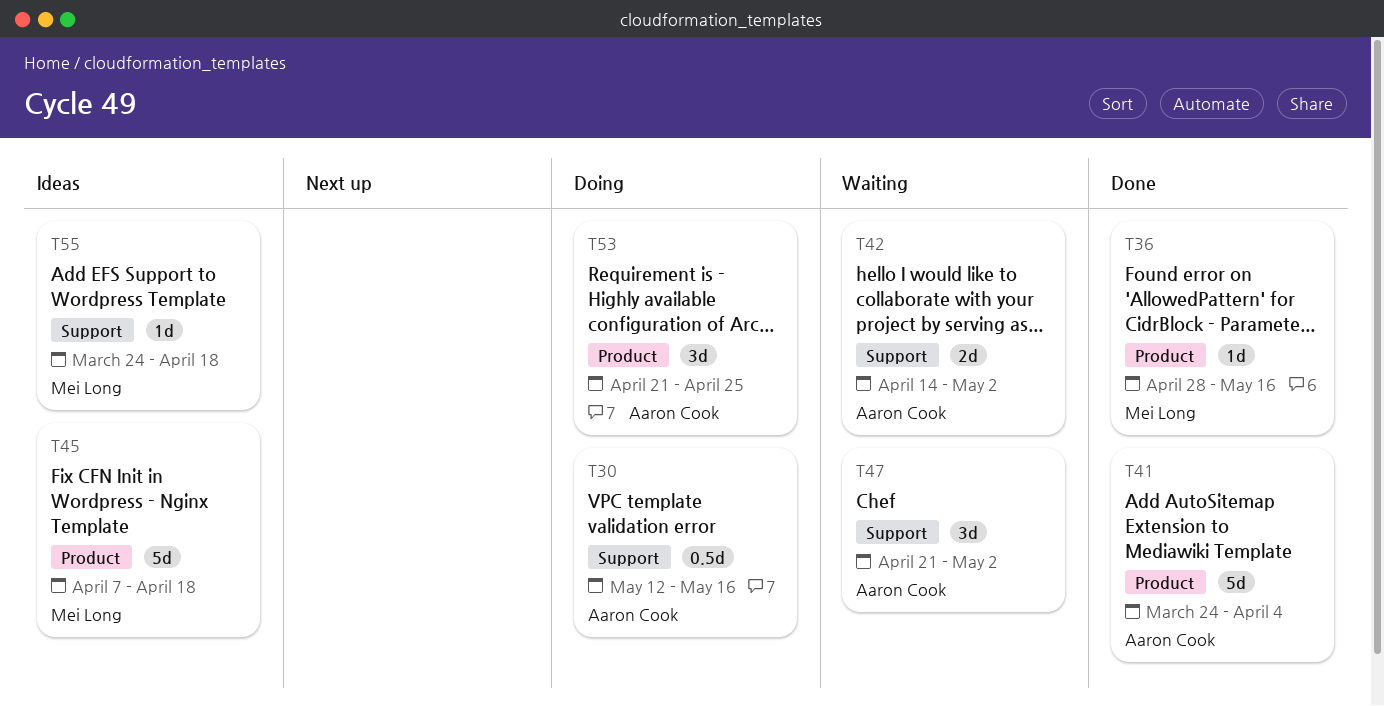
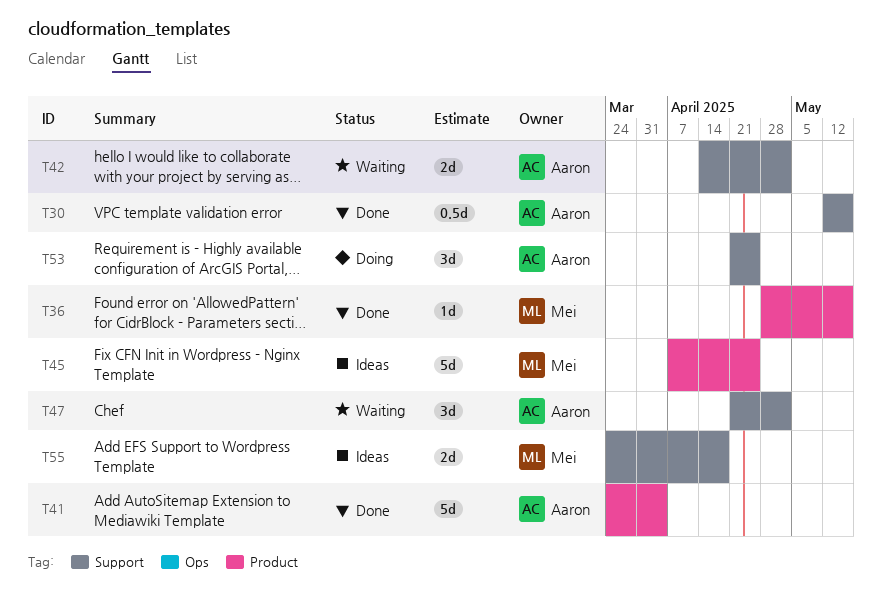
T30, status: Doing -> Done
T45, due: Apr 18 -> Apr 25
T53, label: Product -> Support
T55, estimate: 1d -> 2d

